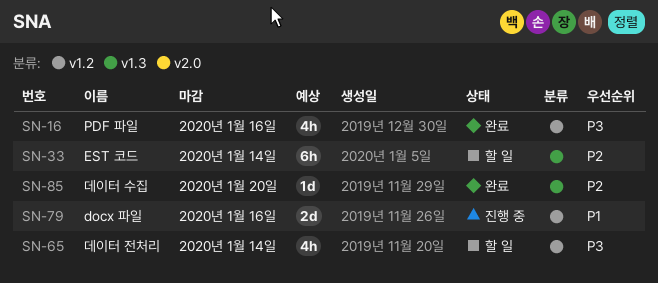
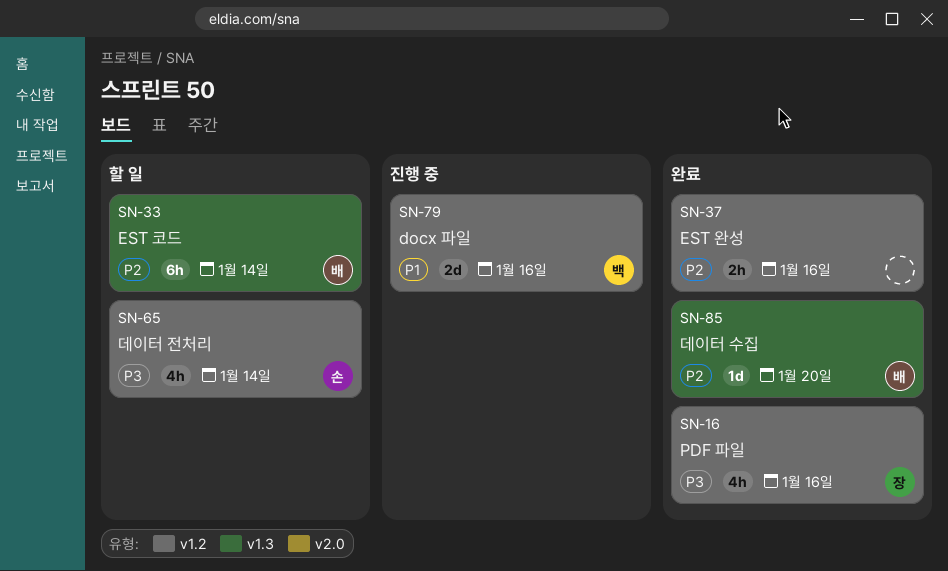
SN-37: none -> present

